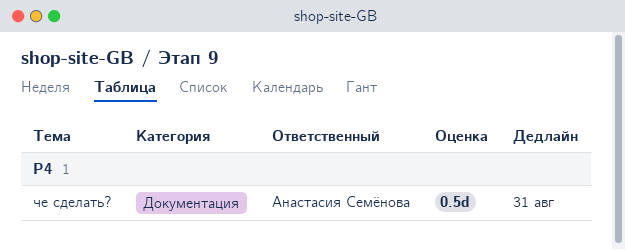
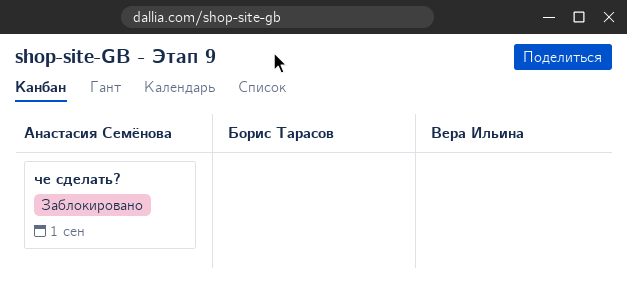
че сделать?, due: Aug 31 -> Sep 1

